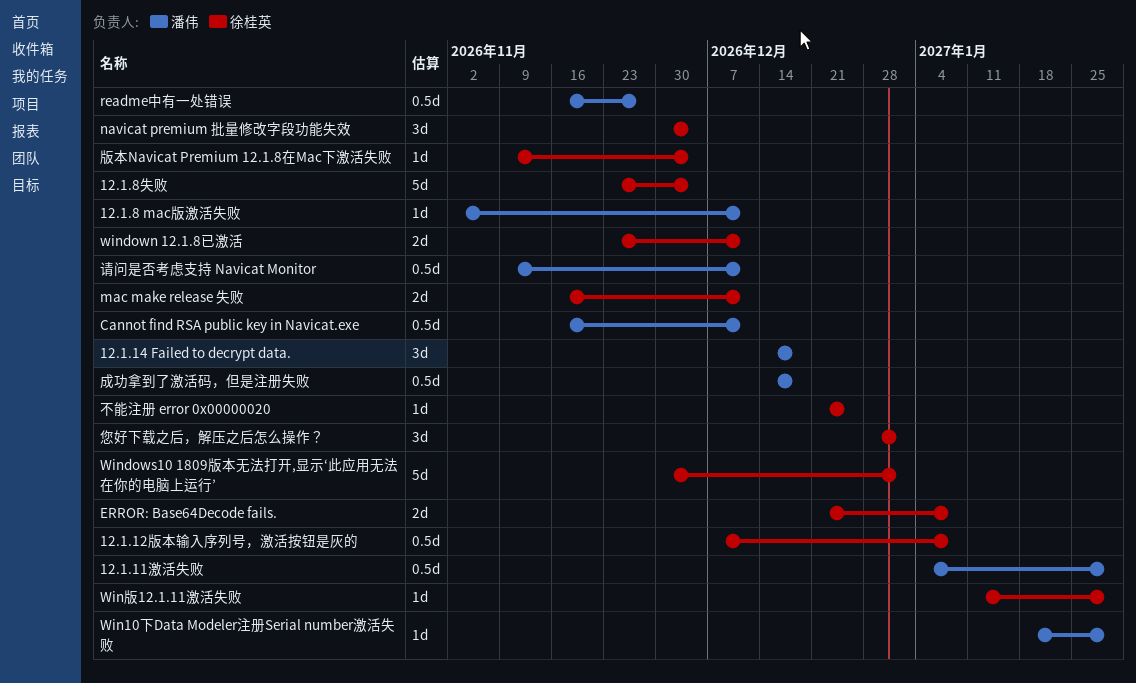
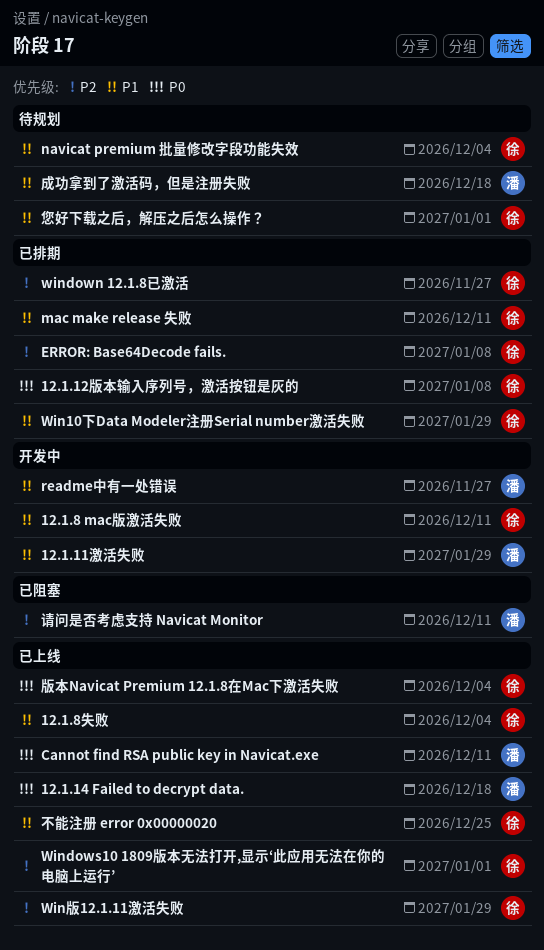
12.1.8 mac版激活失败, owner: 潘伟 -> 徐桂英
Win10下Data Modeler注册Serial number激活失败, owner: 潘伟 -> 徐桂英
windown 12.1.8已激活, due: Dec 11 -> Nov 27

